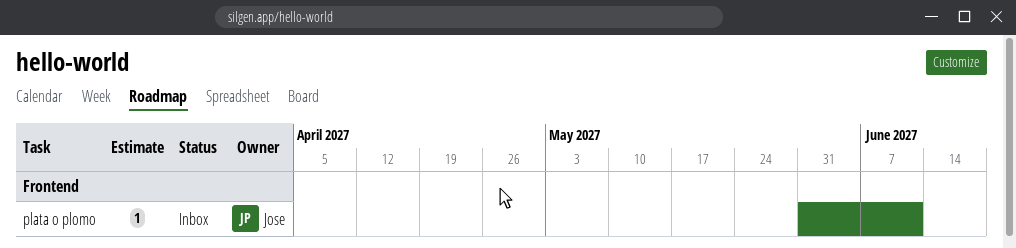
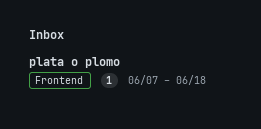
plata o plomo, start: May 31 -> Jun 7
plata o plomo, due: Jun 11 -> Jun 18

